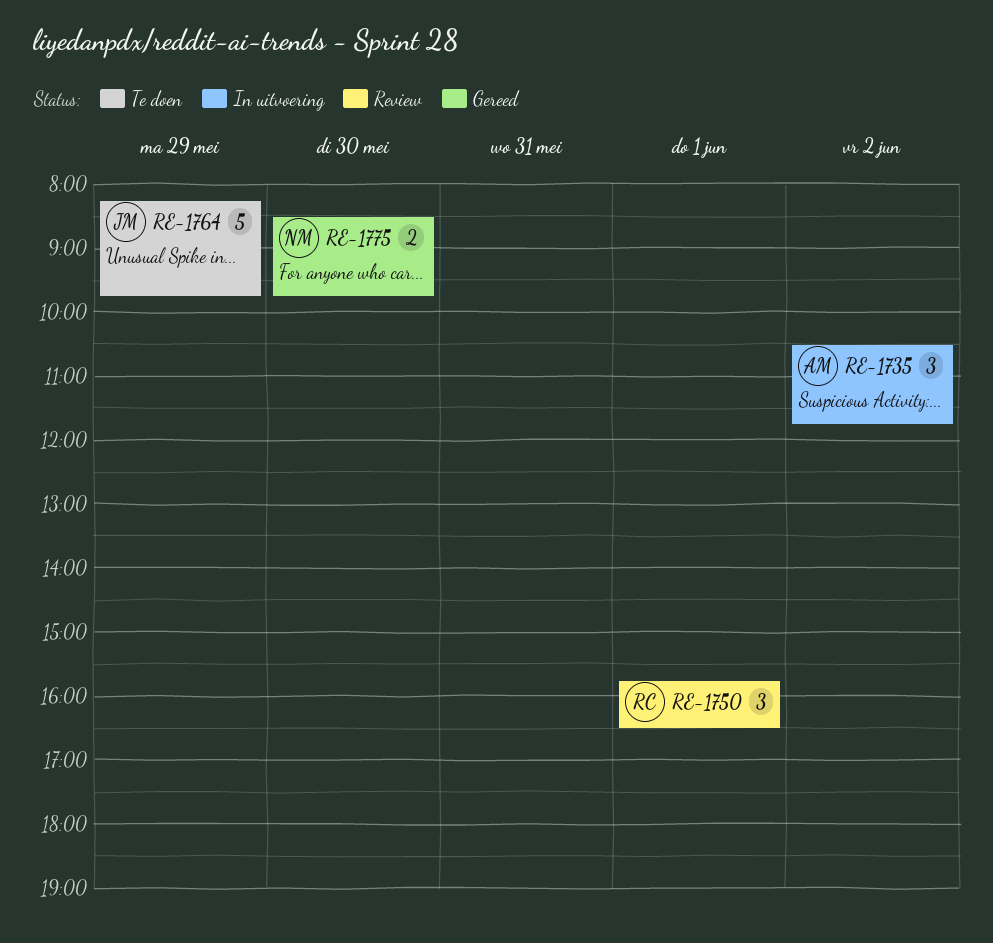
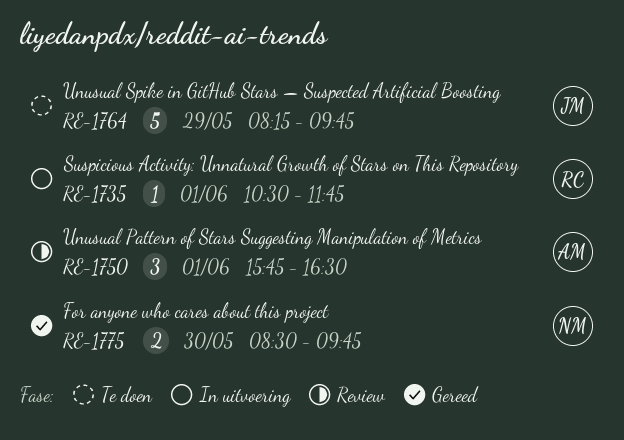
RE-1735, owner: AM -> RC
RE-1735, estimate: 3 -> 1
RE-1735, day: Jun 2 -> Jun 1
RE-1750, owner: RC -> AM

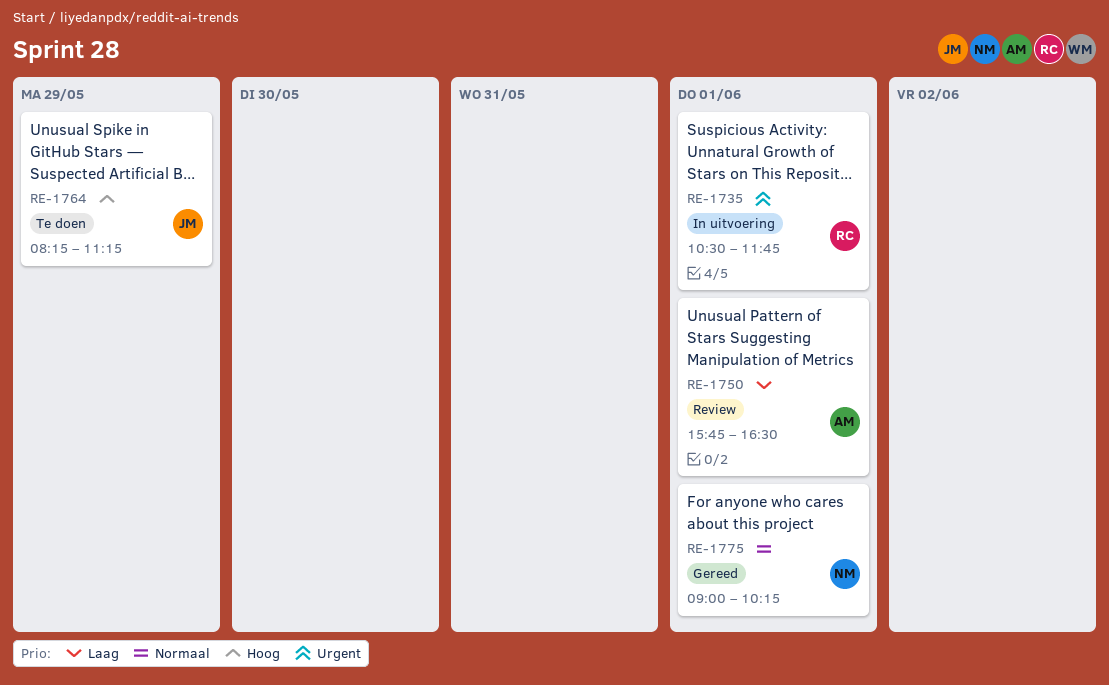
RE-1764, ends: 09:45 -> 11:15
RE-1775, day: May 30 -> Jun 1
RE-1775, begins: 08:30 -> 09:00
RE-1775, ends: 09:45 -> 10:15

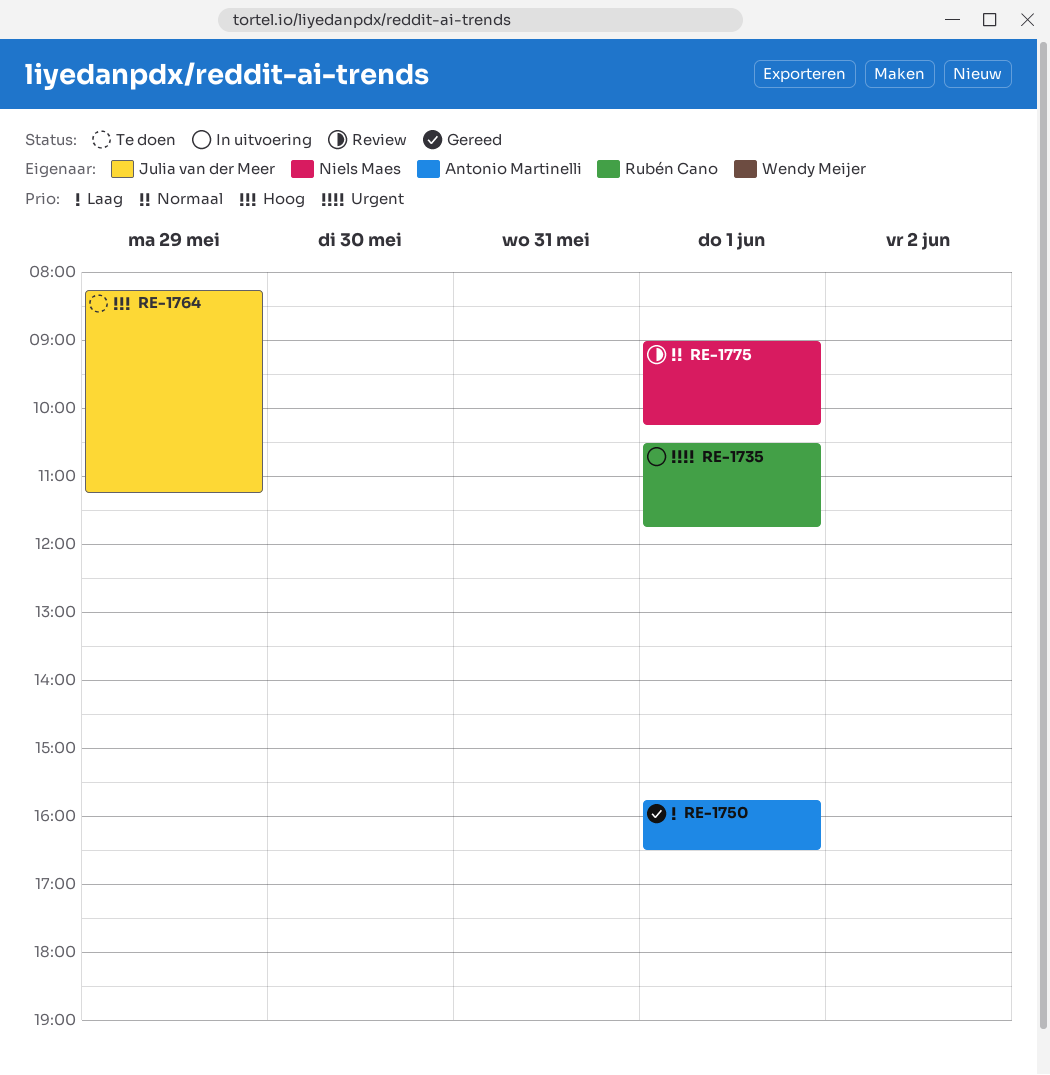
RE-1750, status: Review -> Gereed
RE-1775, status: Gereed -> Review

